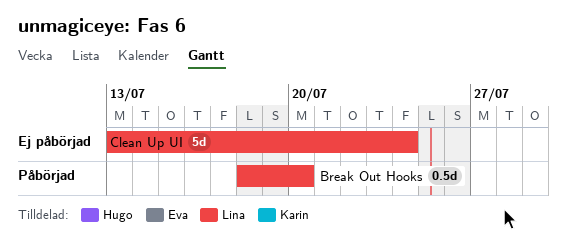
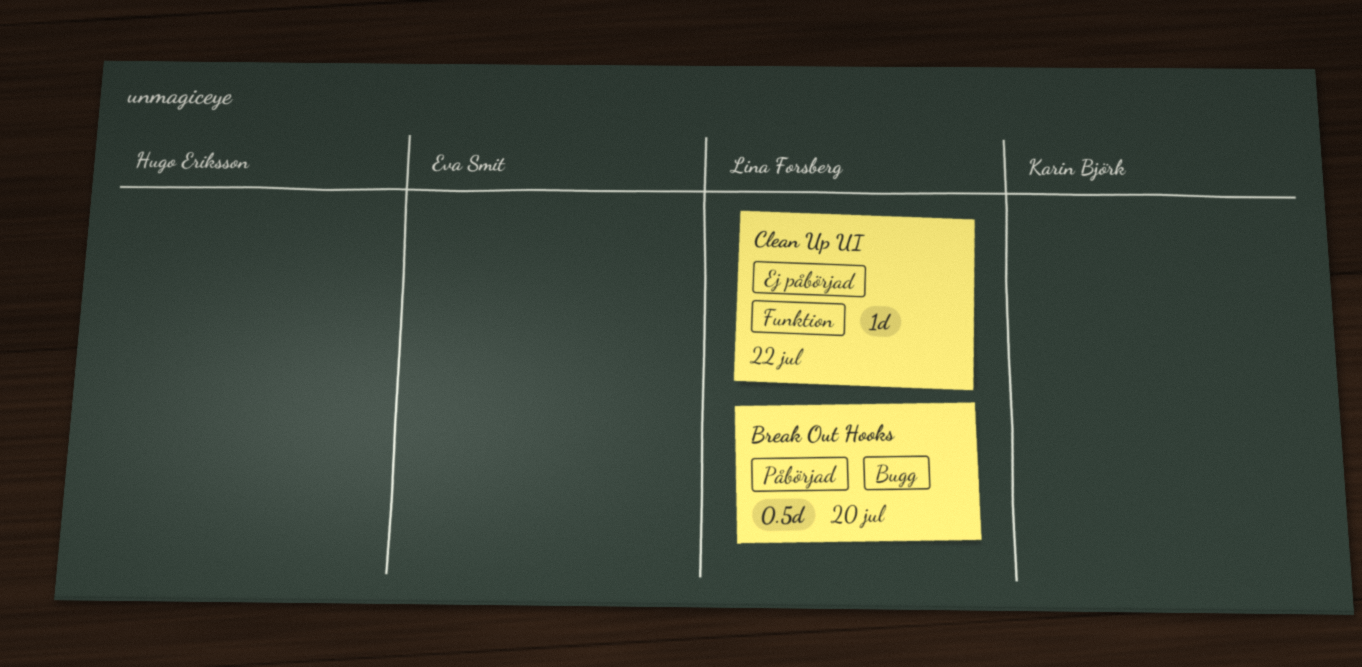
Clean Up UI, estimate: 5d -> 1d
Clean Up UI, due: Jul 24 -> Jul 22

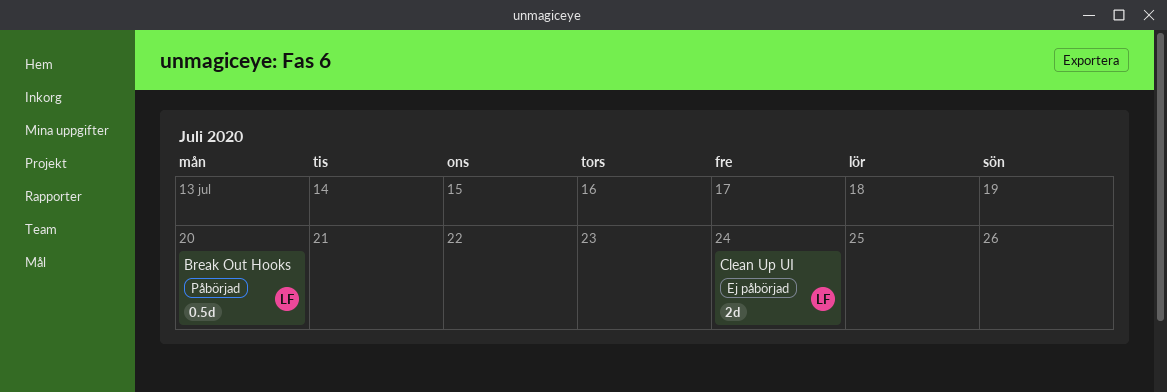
Clean Up UI, estimate: 1d -> 2d
Clean Up UI, due: Jul 22 -> Jul 24

